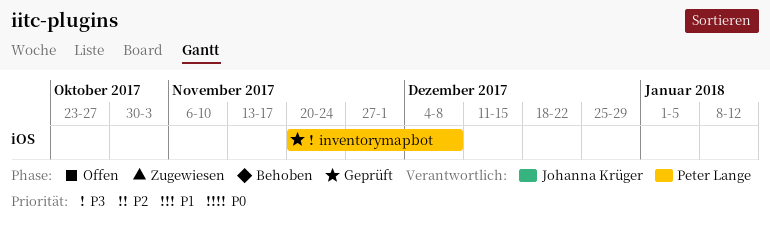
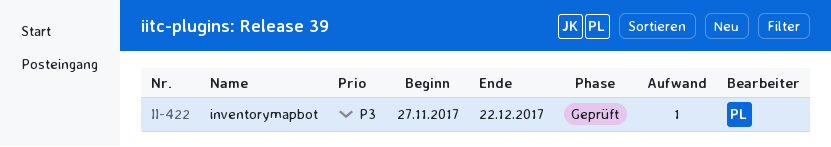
inventorymapbot, start: Nov 20 -> Nov 27
inventorymapbot, due: Dec 8 -> Dec 22

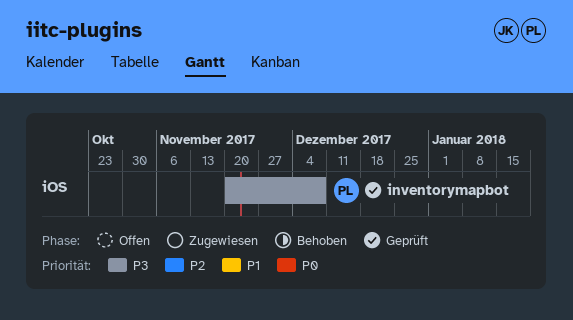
inventorymapbot, start: Nov 27 -> Nov 20
inventorymapbot, due: Dec 22 -> Dec 8

